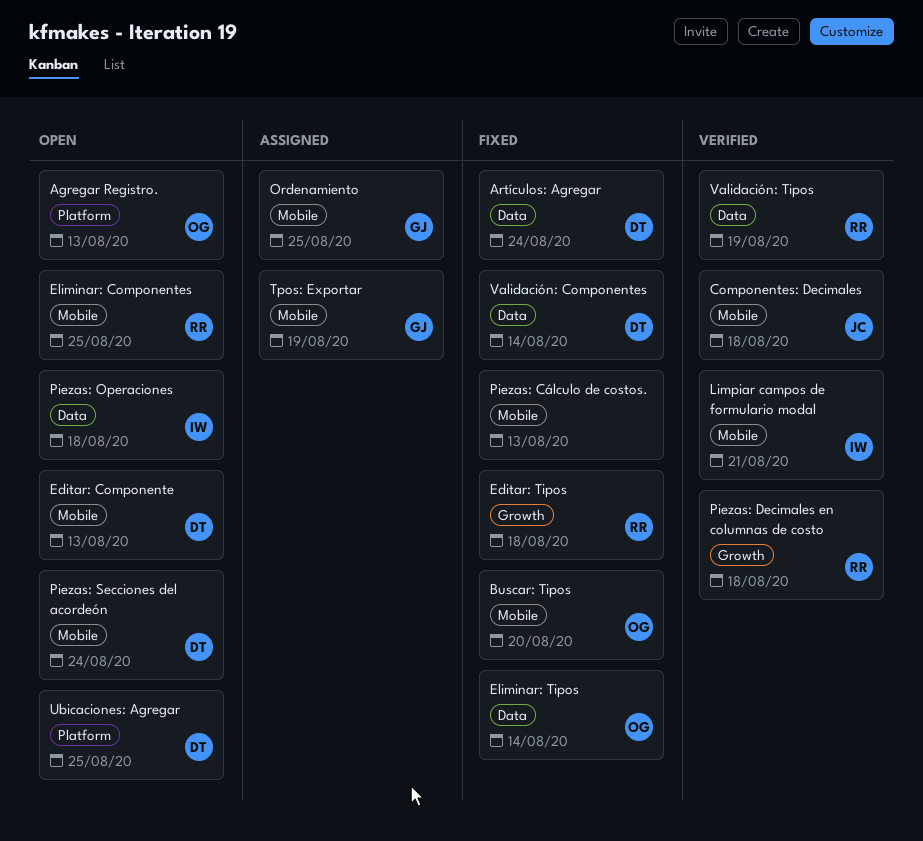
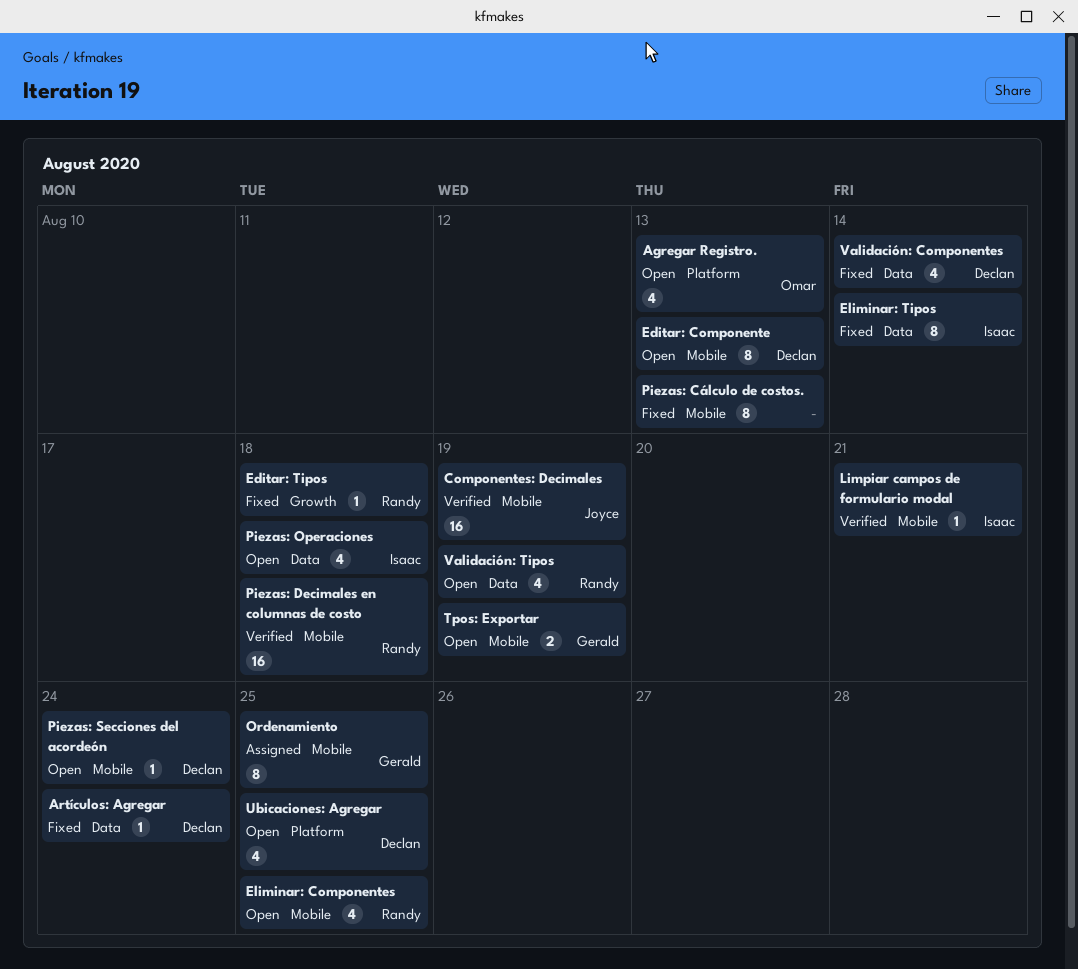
Buscar: Tipos: present -> none
Componentes: Decimales, due: Aug 18 -> Aug 19
Eliminar: Tipos, owner: Omar -> Isaac
Piezas: Decimales en columnas de costo, label: Growth -> Mobile
Tpos: Exportar, status: Assigned -> Open
Validación: Tipos, status: Verified -> Open

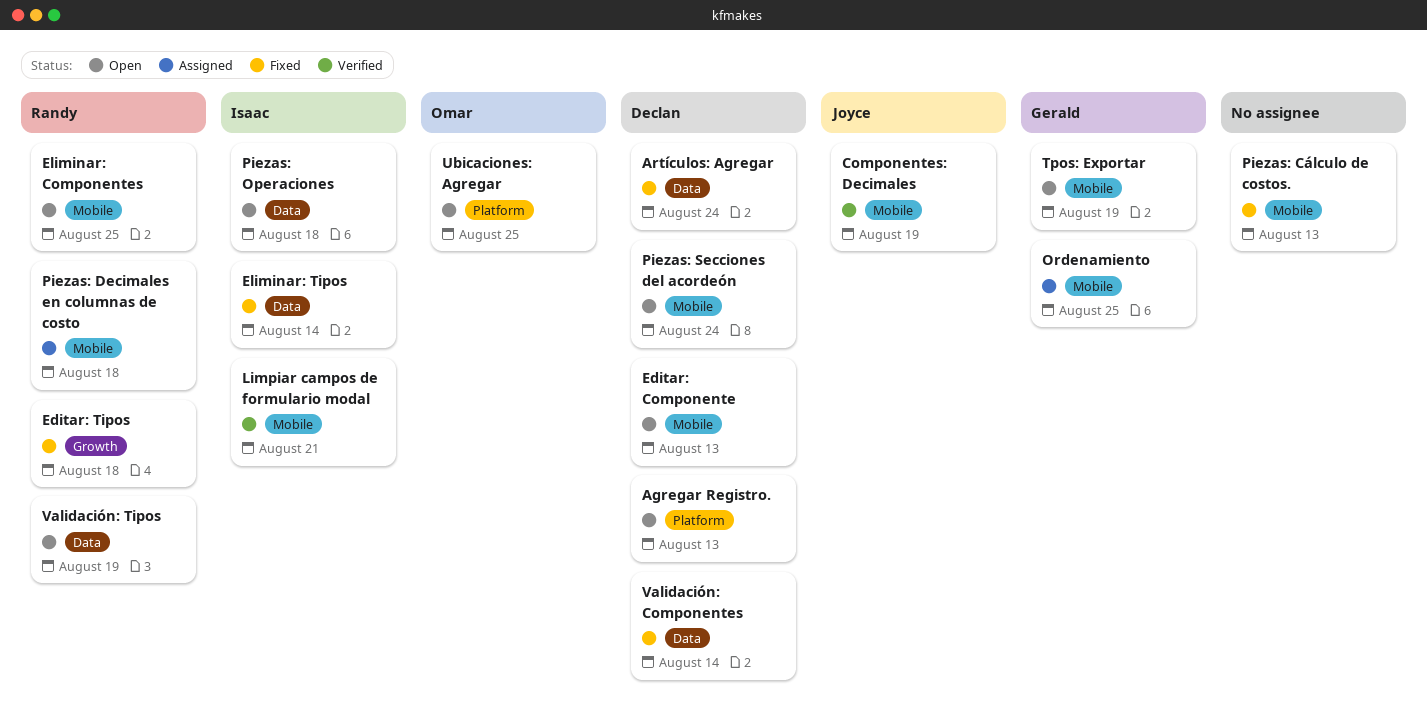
Agregar Registro., owner: Omar -> Declan
Piezas: Decimales en columnas de costo, status: Verified -> Assigned
Ubicaciones: Agregar, owner: Declan -> Omar

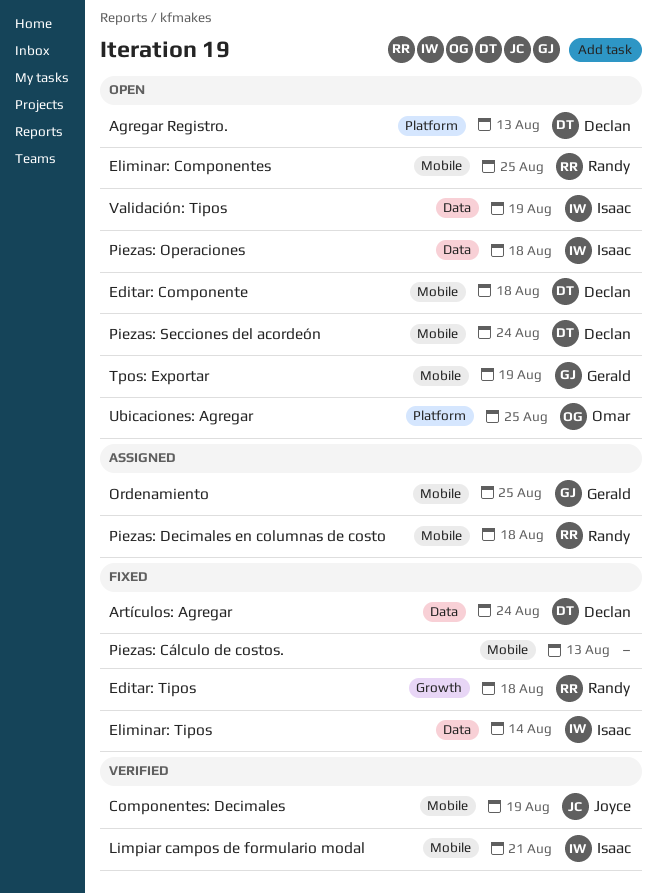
Editar: Componente, due: Aug 13 -> Aug 18
Validación: Componentes: present -> none
Validación: Tipos, owner: Randy -> Isaac

